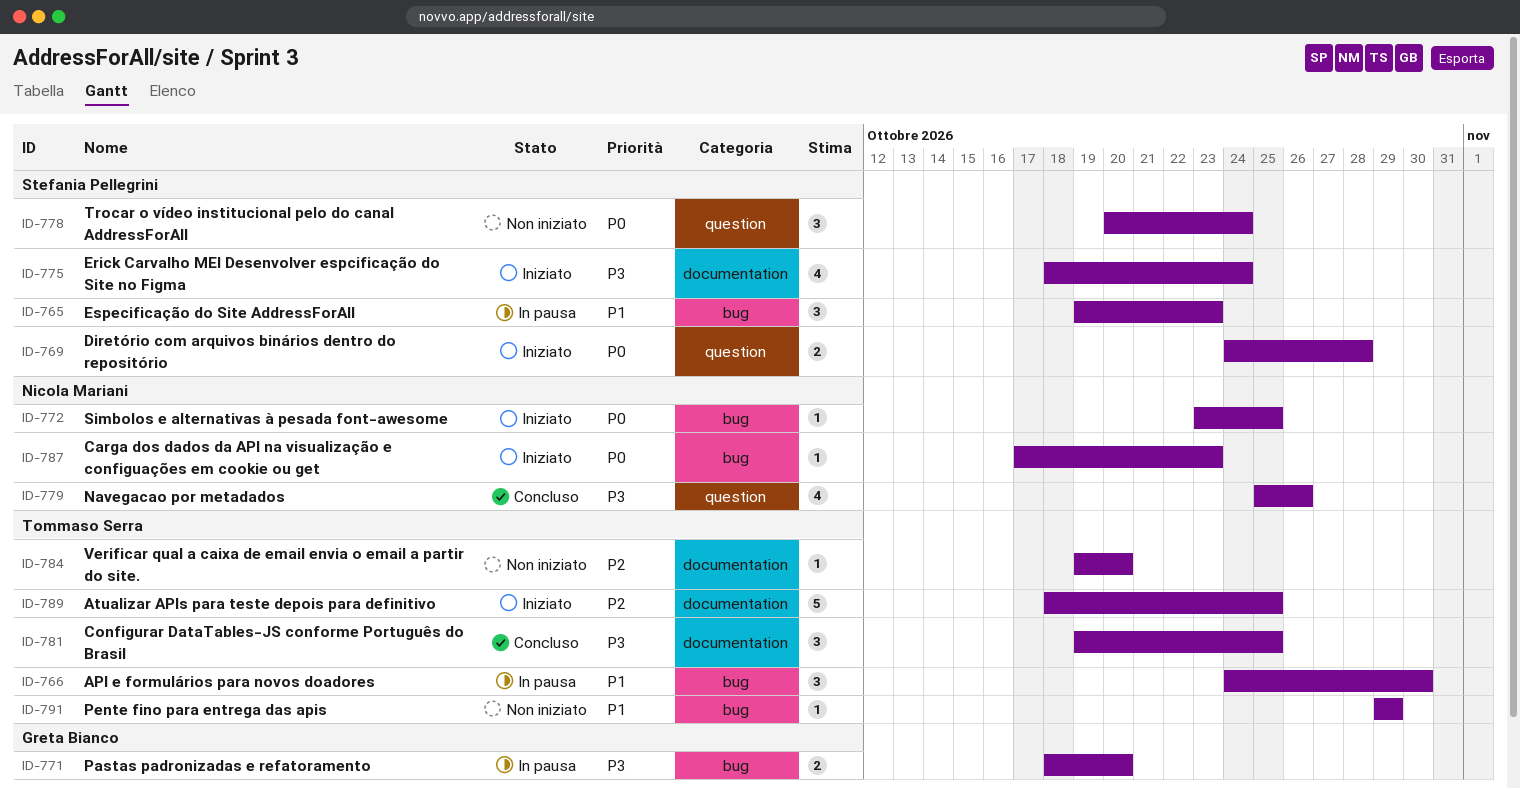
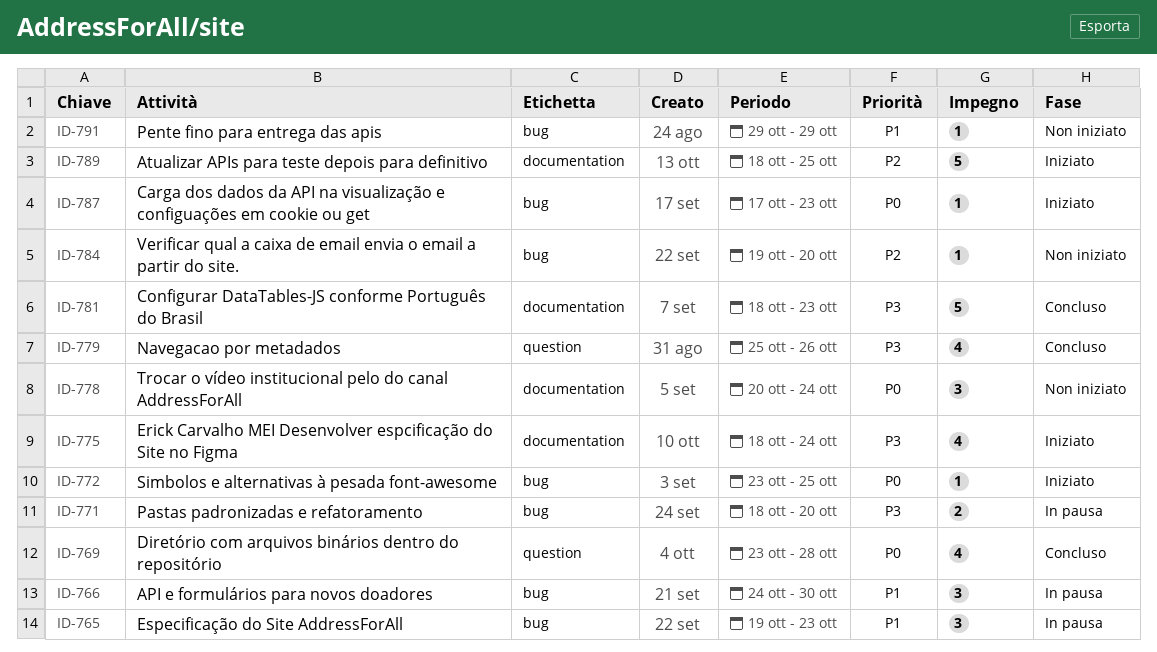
ID-769, status: Iniziato -> Concluso
ID-769, estimate: 2 -> 4
ID-769, start: Oct 24 -> Oct 23
ID-778, label: question -> documentation
ID-781, estimate: 3 -> 5
ID-781, start: Oct 19 -> Oct 18
ID-781, due: Oct 25 -> Oct 23
ID-784, label: documentation -> bug

